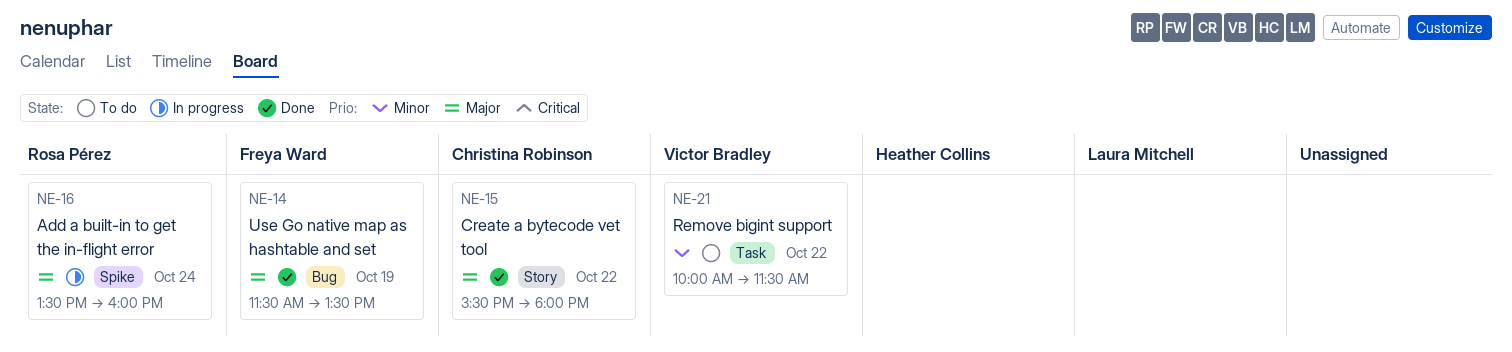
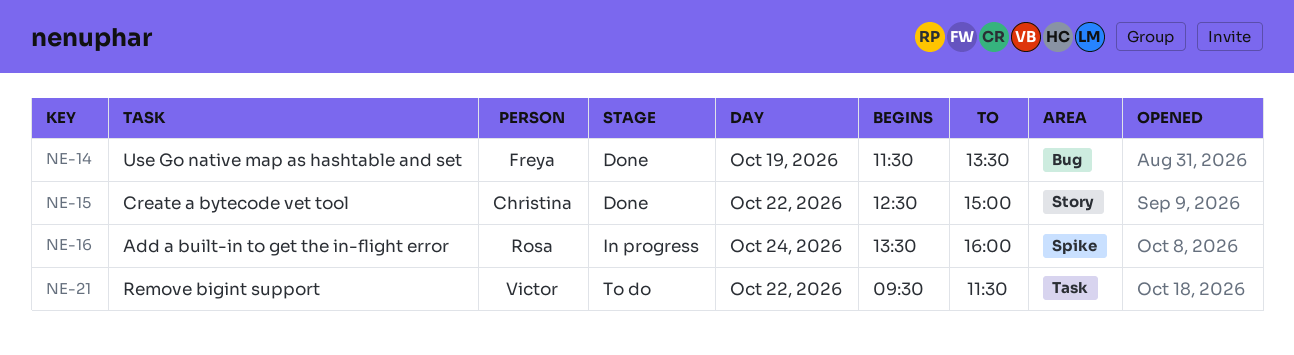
NE-15, begins: 15:30 -> 12:30
NE-15, ends: 18:00 -> 15:00
NE-21, begins: 10:00 -> 09:30

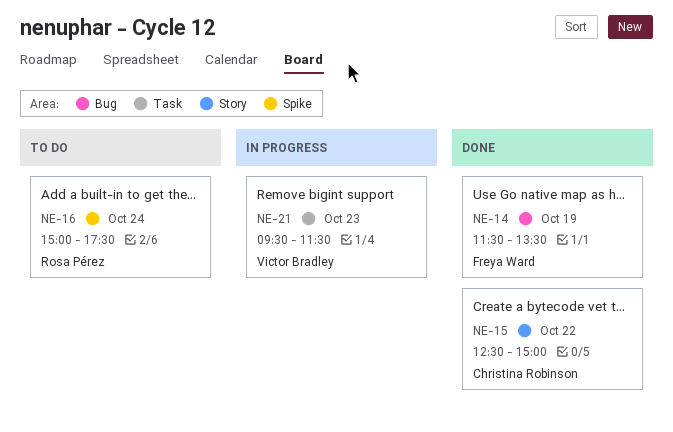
NE-16, status: In progress -> To do
NE-16, begins: 13:30 -> 15:00
NE-16, ends: 16:00 -> 17:30
NE-21, status: To do -> In progress
NE-21, day: Oct 22 -> Oct 23

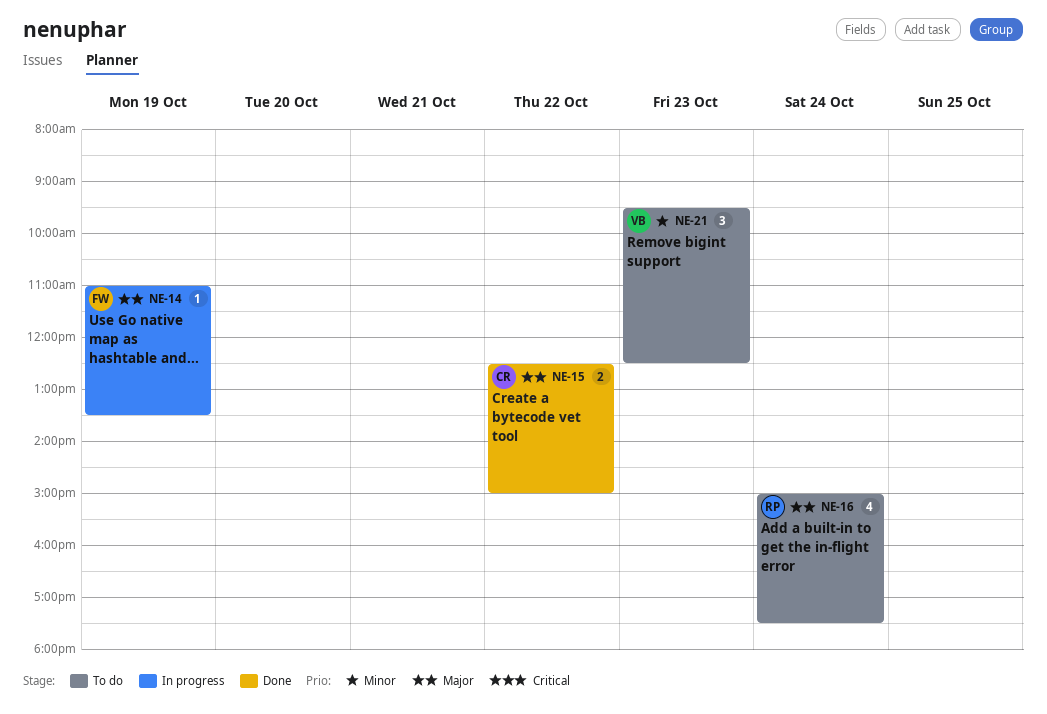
NE-14, status: Done -> In progress
NE-14, begins: 11:30 -> 11:00
NE-21, status: In progress -> To do
NE-21, ends: 11:30 -> 12:30

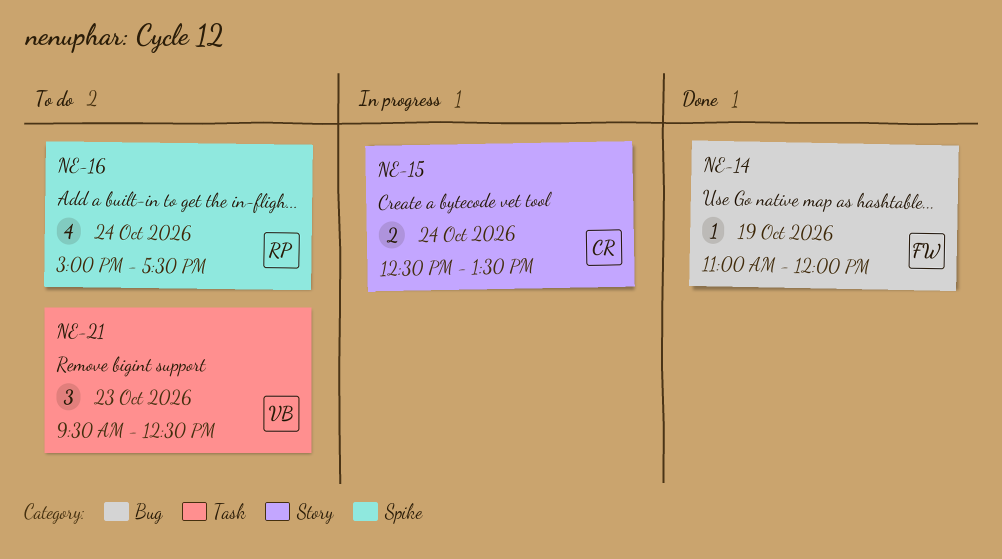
NE-14, status: In progress -> Done
NE-14, ends: 13:30 -> 12:00
NE-15, status: Done -> In progress
NE-15, day: Oct 22 -> Oct 24
NE-15, ends: 15:00 -> 13:30

